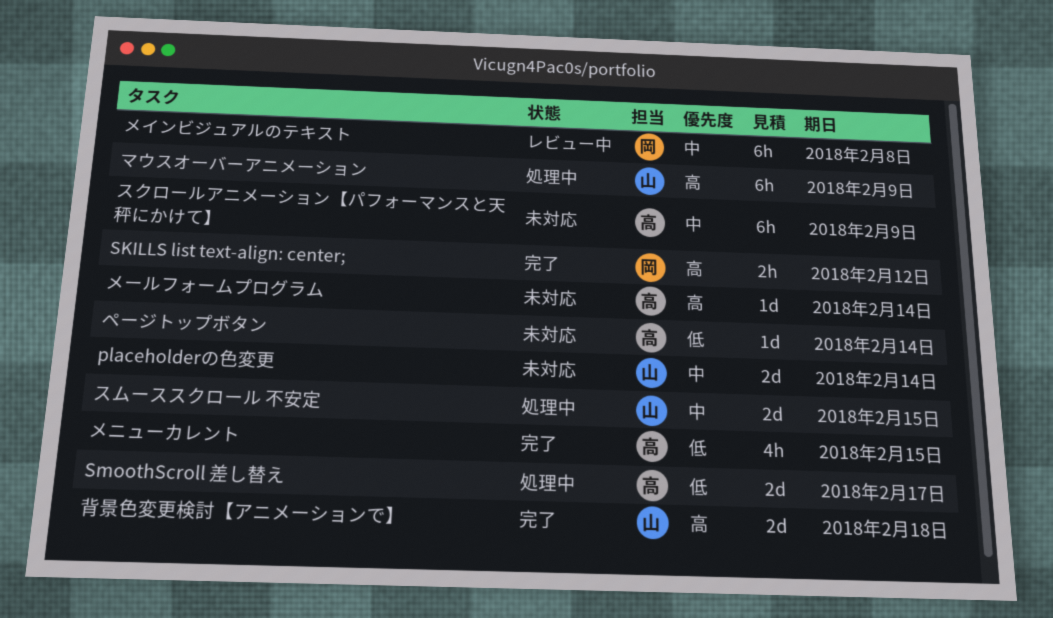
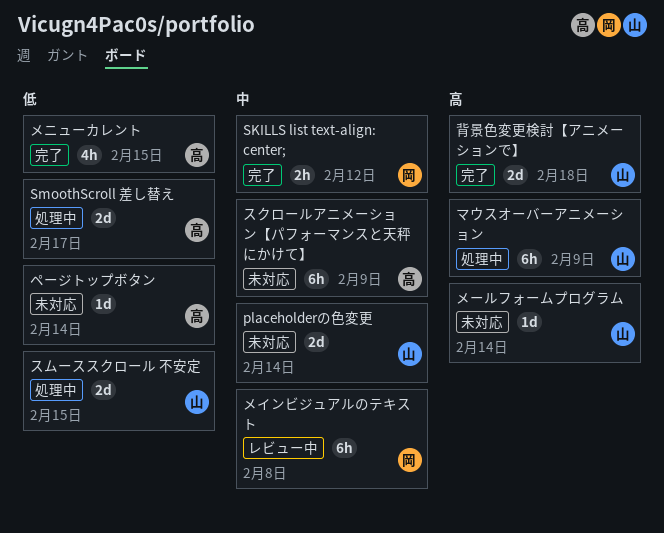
SKILLS list text-align: center;, priority: 高 -> 中
スムーススクロール 不安定, priority: 中 -> 低
メールフォームプログラム, owner: 高 -> 山

